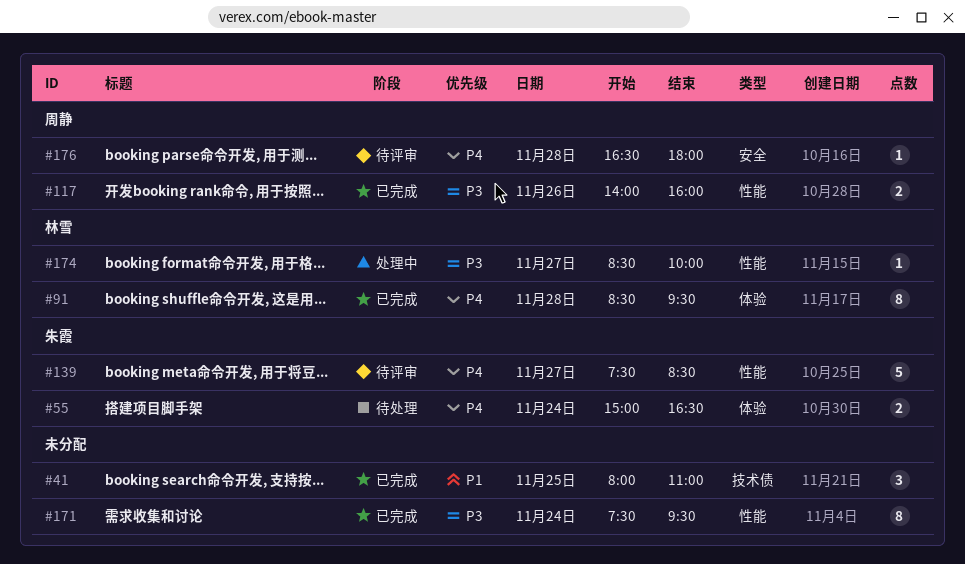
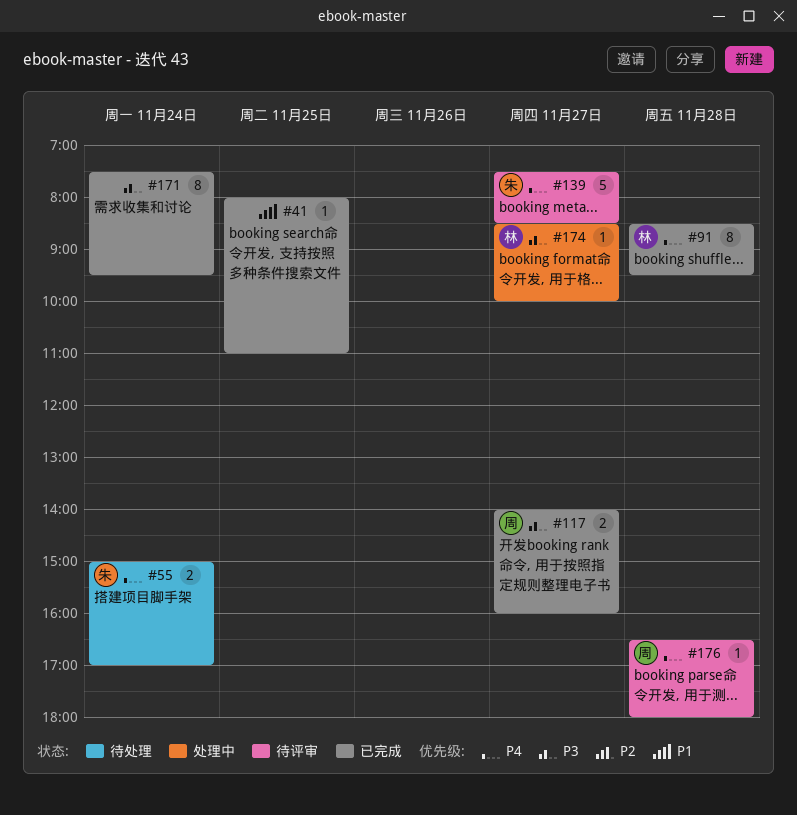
#41, estimate: 3 -> 1
#55, ends: 16:30 -> 17:00
#117, day: Nov 26 -> Nov 27

